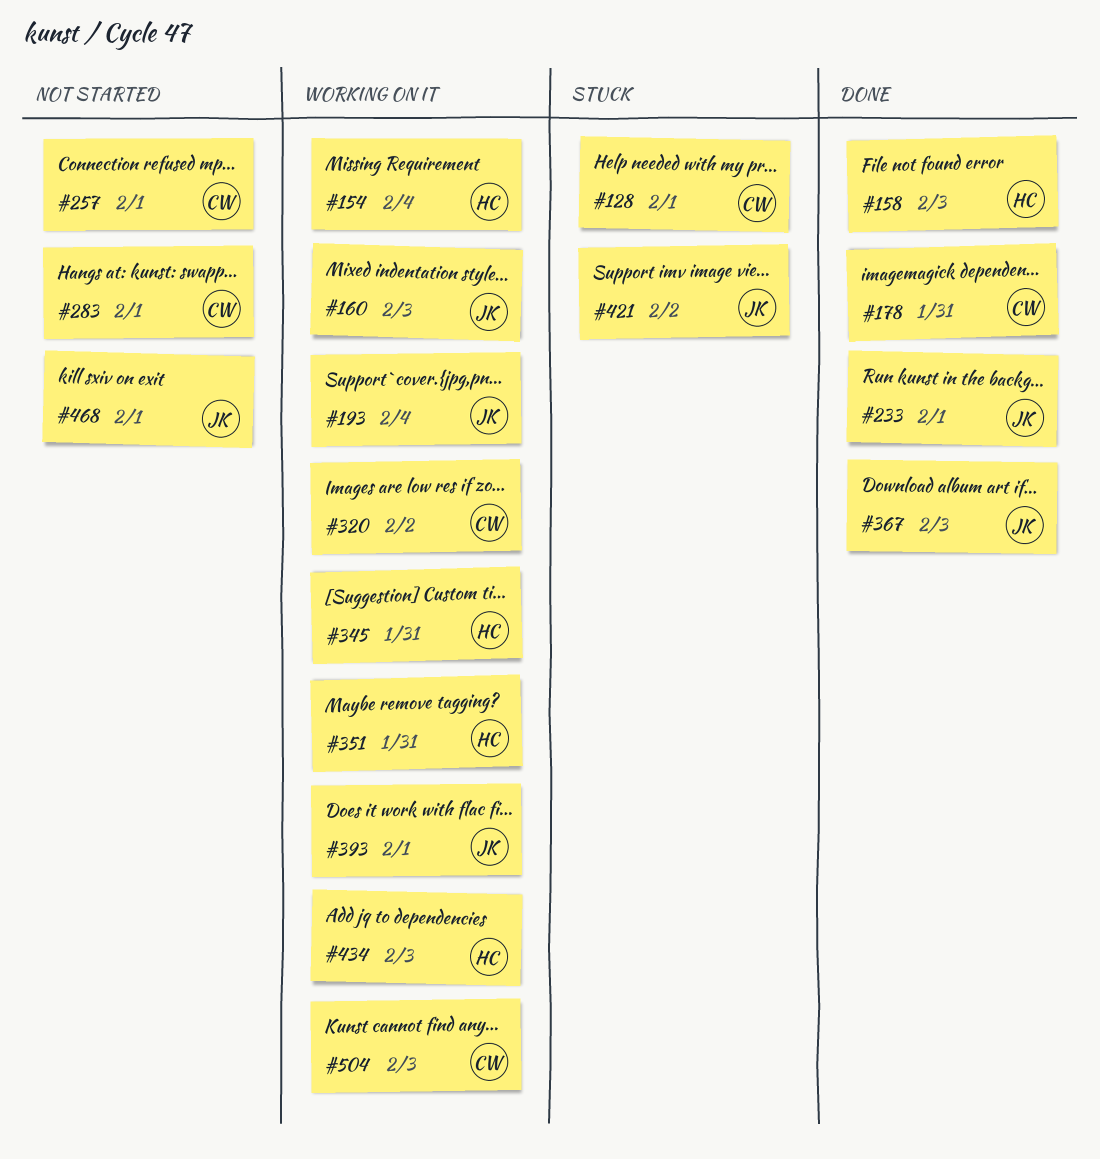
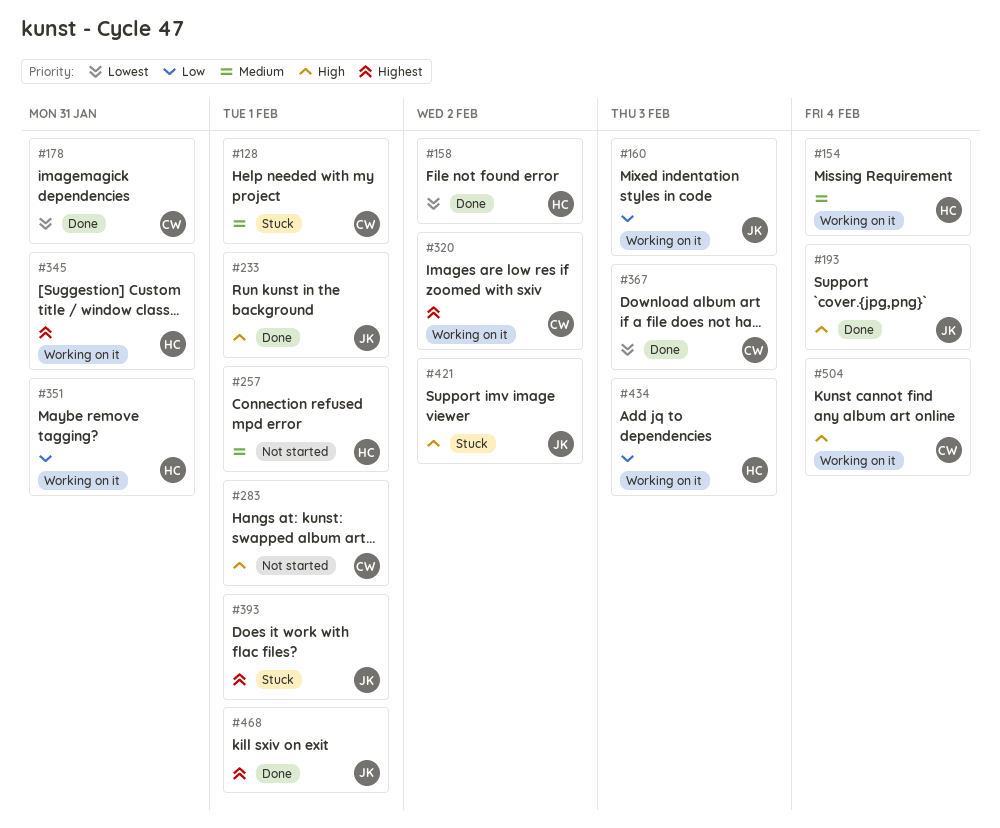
#158, due: Feb 3 -> Feb 2
#193, status: Working on it -> Done
#257, owner: CW -> HC
#367, owner: JK -> CW
#393, status: Working on it -> Stuck
#468, status: Not started -> Done
#504, due: Feb 3 -> Feb 4

